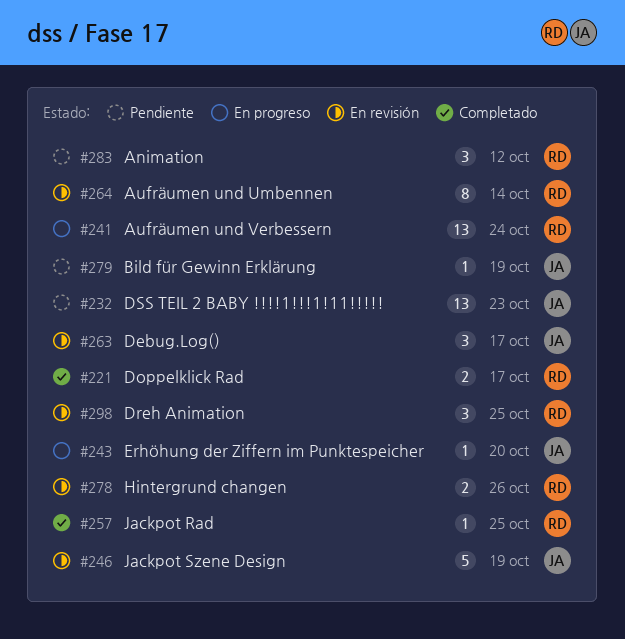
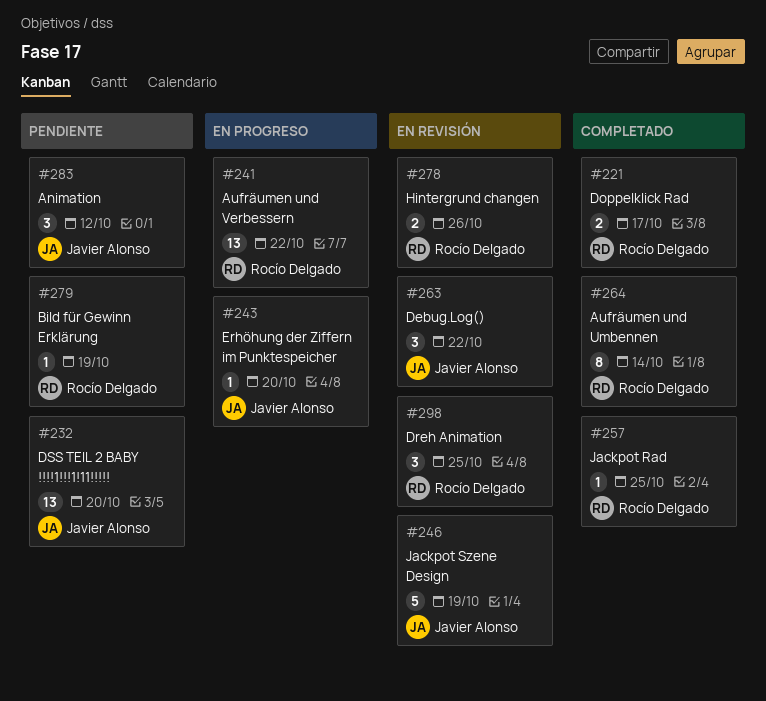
#232, due: Oct 23 -> Oct 20
#241, due: Oct 24 -> Oct 22
#263, due: Oct 17 -> Oct 22
#264, status: En revisión -> Completado
#279, owner: Javier Alonso -> Rocío Delgado
#283, owner: Rocío Delgado -> Javier Alonso

